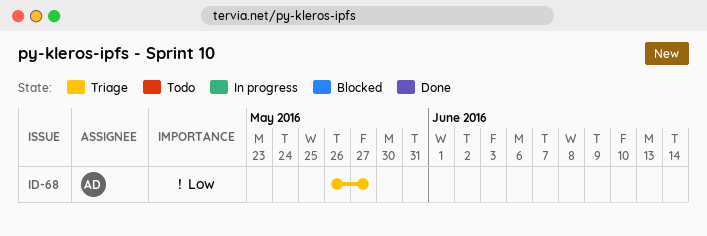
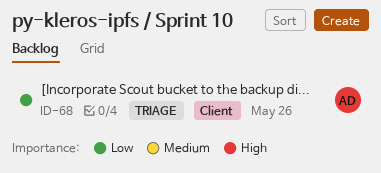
ID-68, due: May 27 -> May 26

